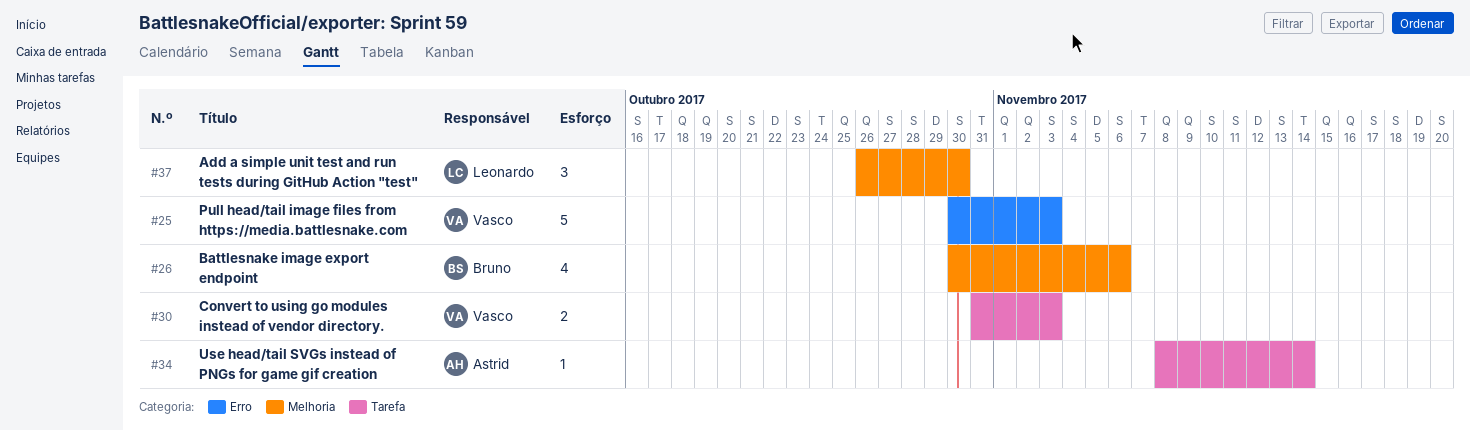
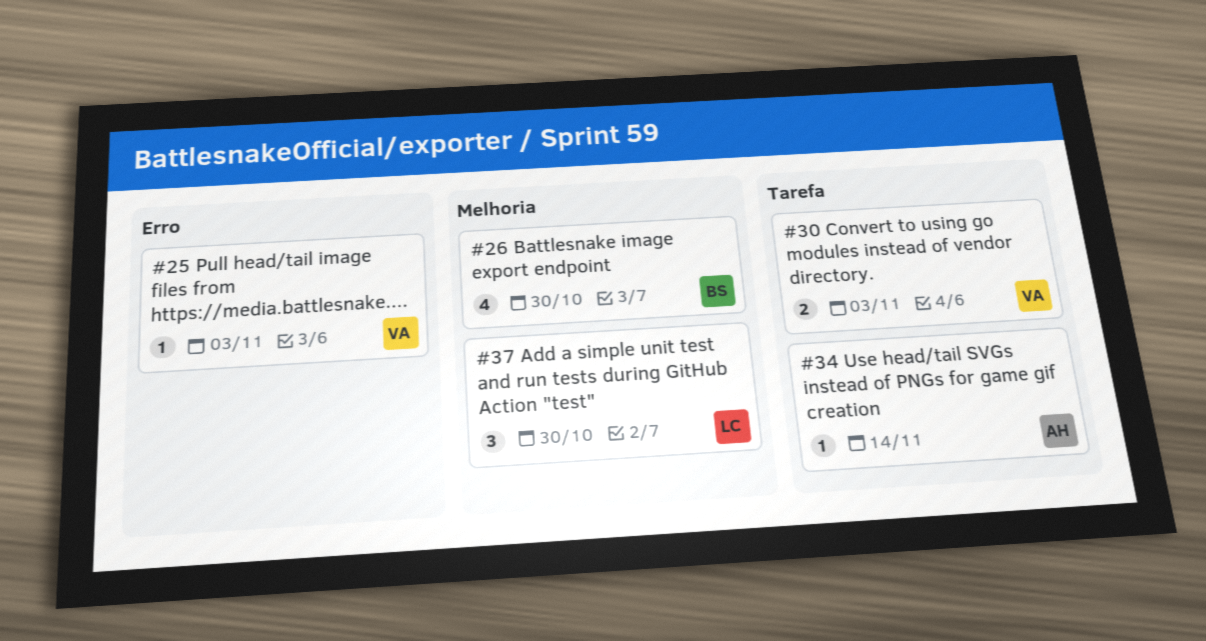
#25, estimate: 5 -> 1
#26, due: Nov 6 -> Oct 30

